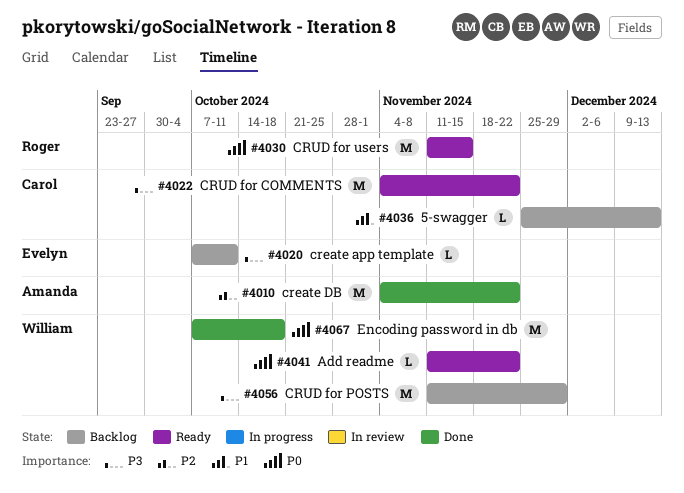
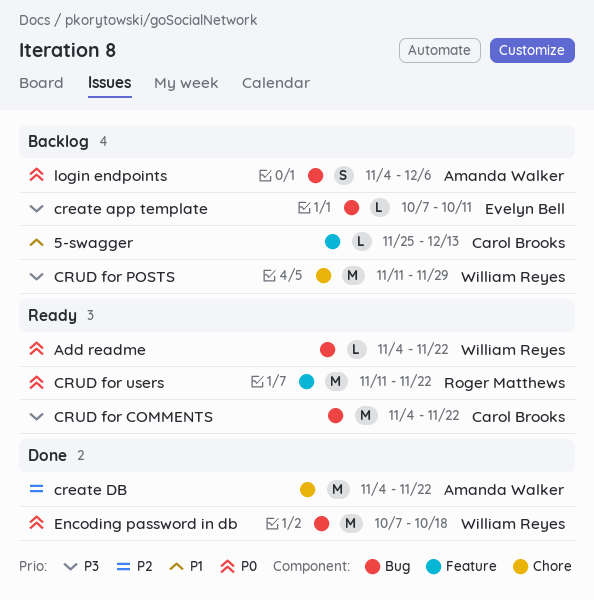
Add readme, start: Nov 11 -> Nov 4
CRUD for users, due: Nov 15 -> Nov 22
login endpoints: none -> present

